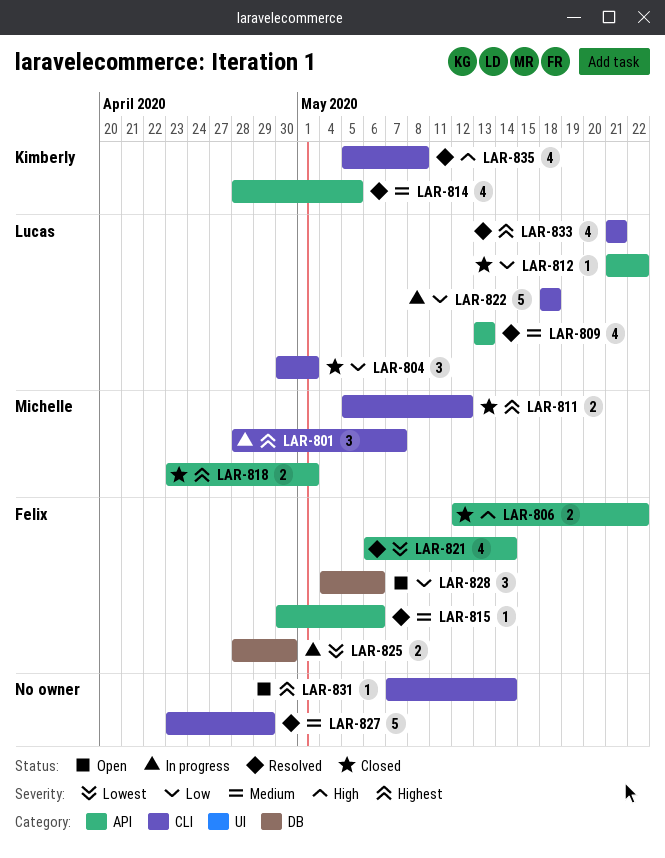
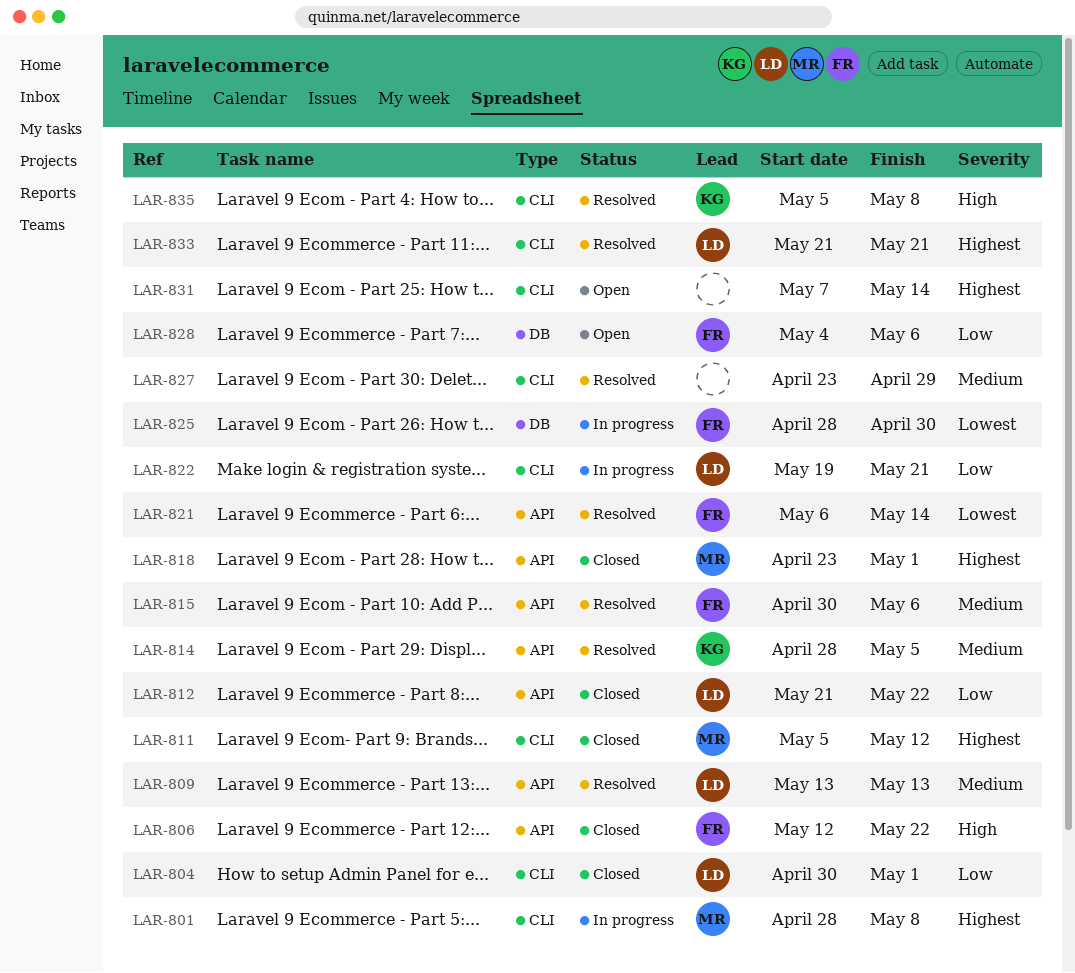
LAR-801, due: May 7 -> May 8
LAR-822, start: May 18 -> May 19
LAR-822, due: May 18 -> May 21

